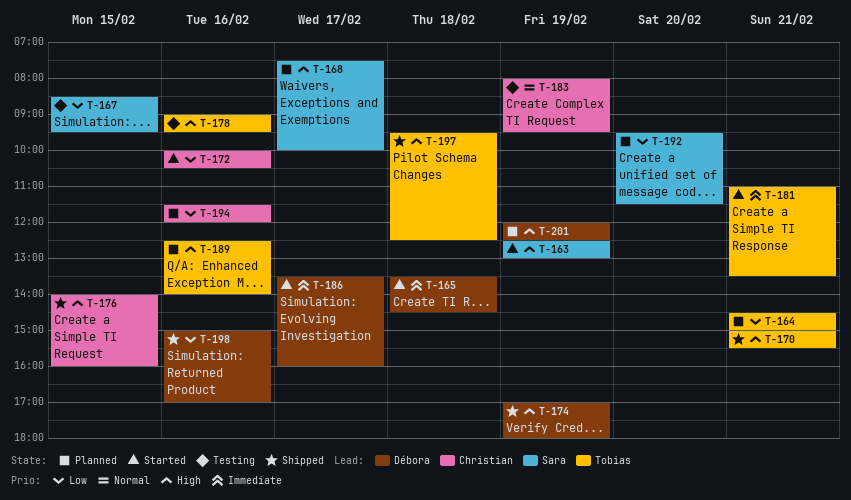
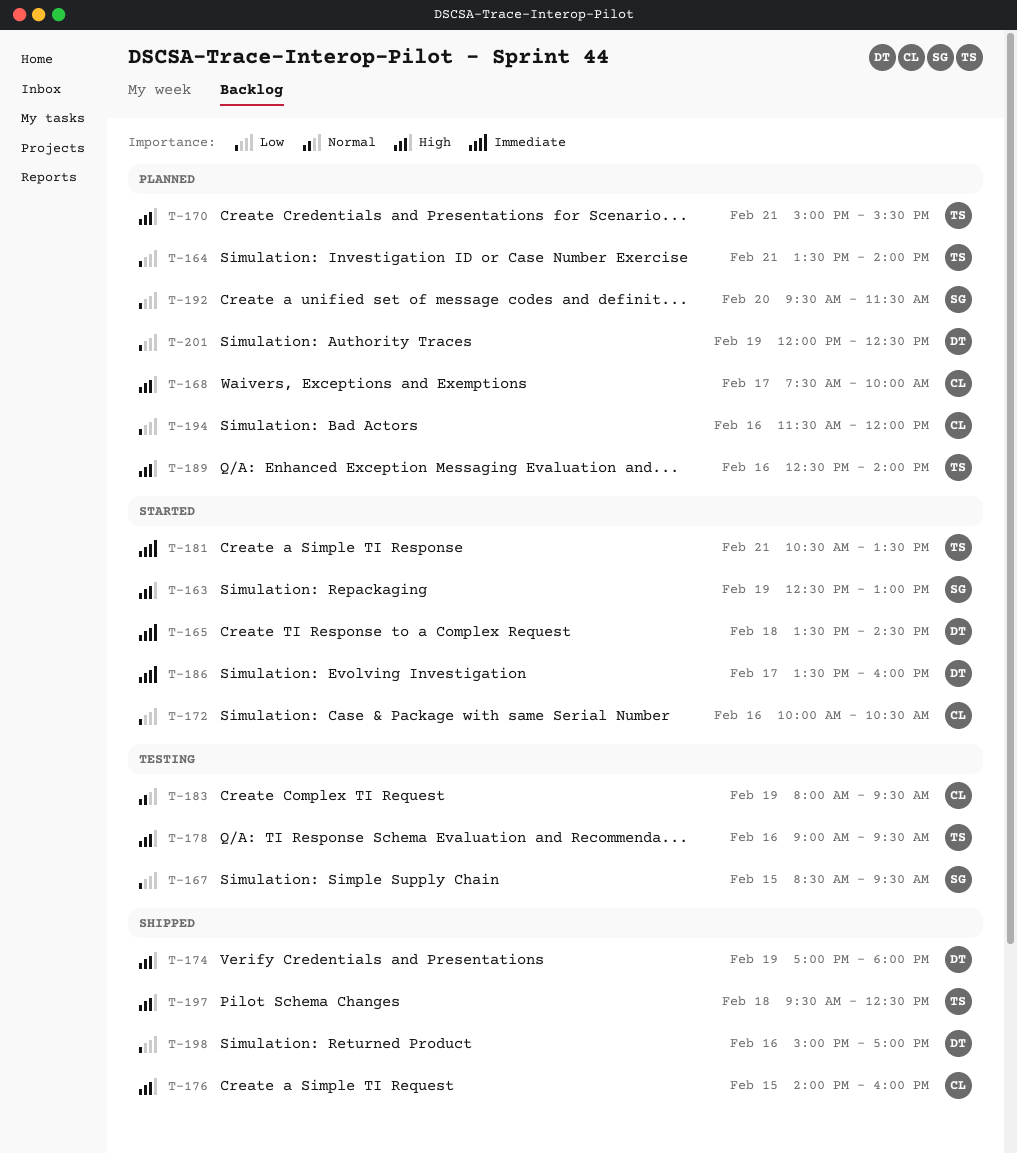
T-164, begins: 14:30 -> 13:30
T-164, ends: 15:00 -> 14:00
T-168, owner: Sara -> Christian
T-170, status: Shipped -> Planned
T-181, begins: 11:00 -> 10:30
T-201, priority: High -> Low

